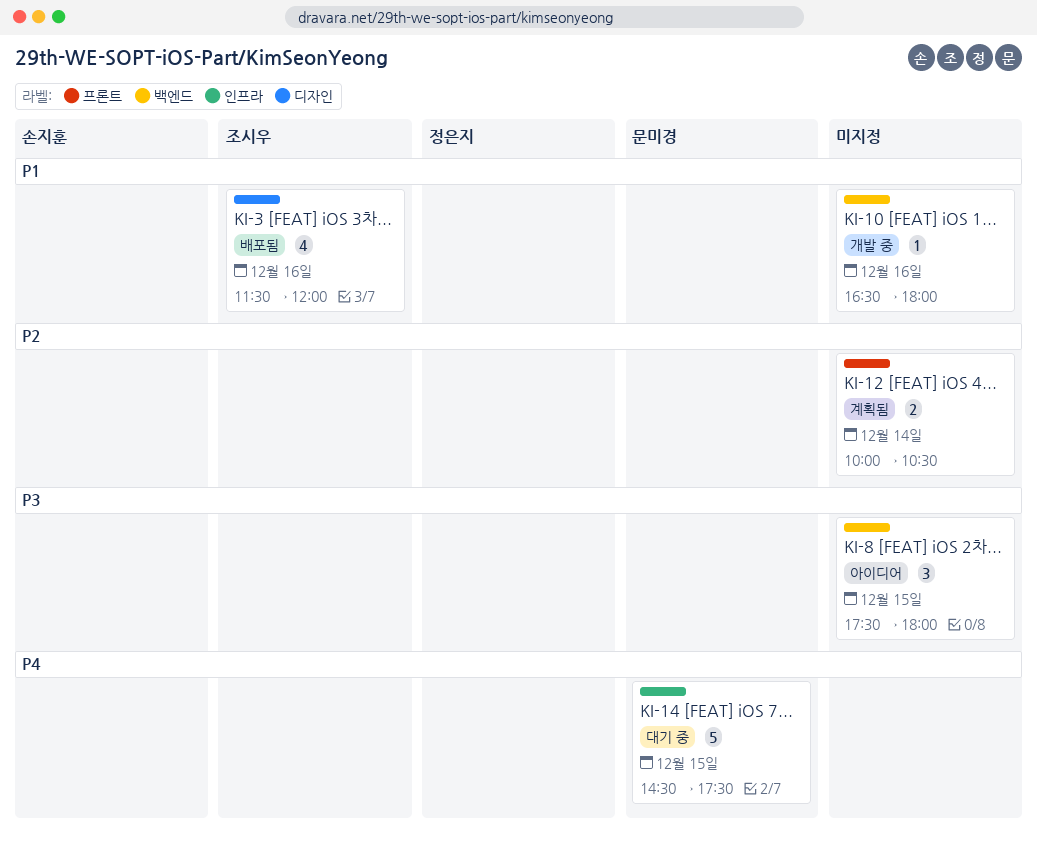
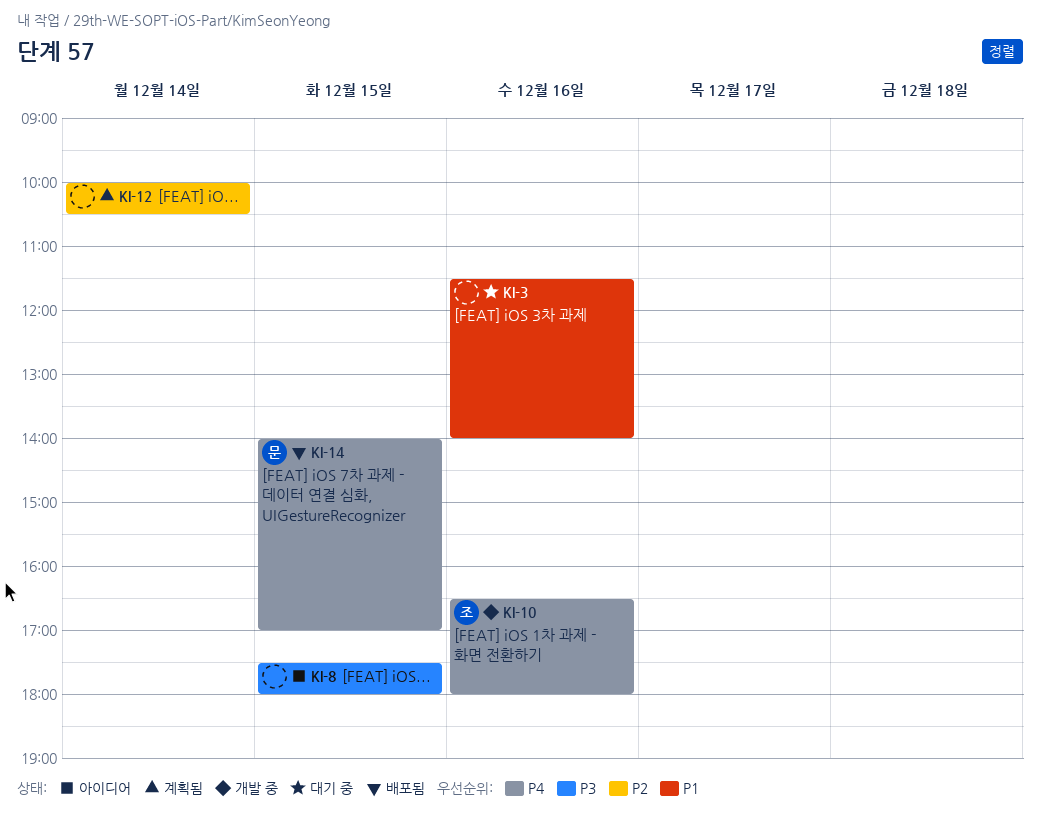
KI-3, status: 배포됨 -> 대기 중
KI-3, owner: 조시우 -> none
KI-3, ends: 12:00 -> 14:00
KI-10, owner: none -> 조시우
KI-10, priority: P1 -> P4
KI-14, status: 대기 중 -> 배포됨
KI-14, begins: 14:30 -> 14:00
KI-14, ends: 17:30 -> 17:00

